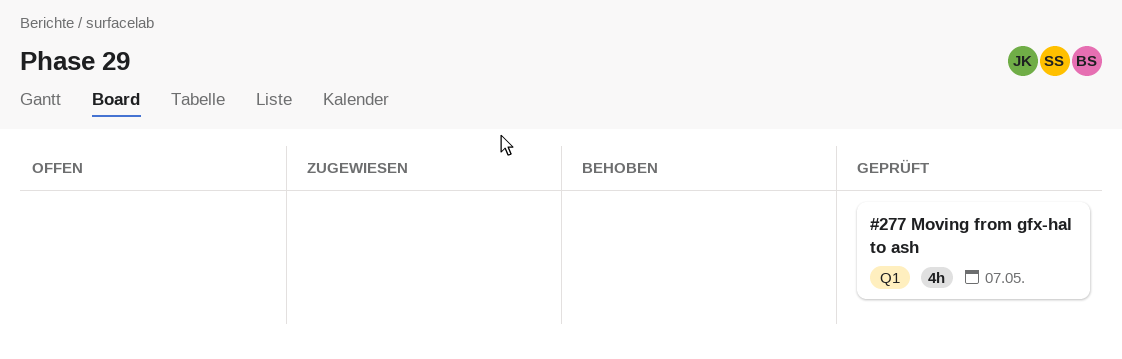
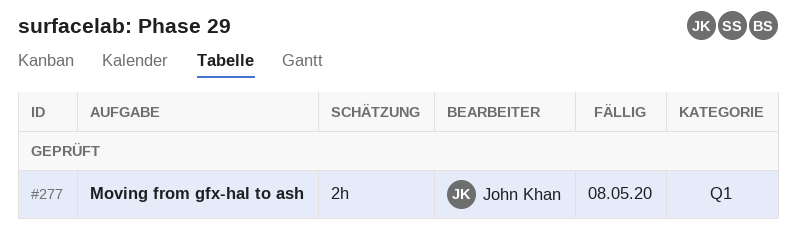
#277, estimate: 4h -> 2h
#277, due: May 7 -> May 8

